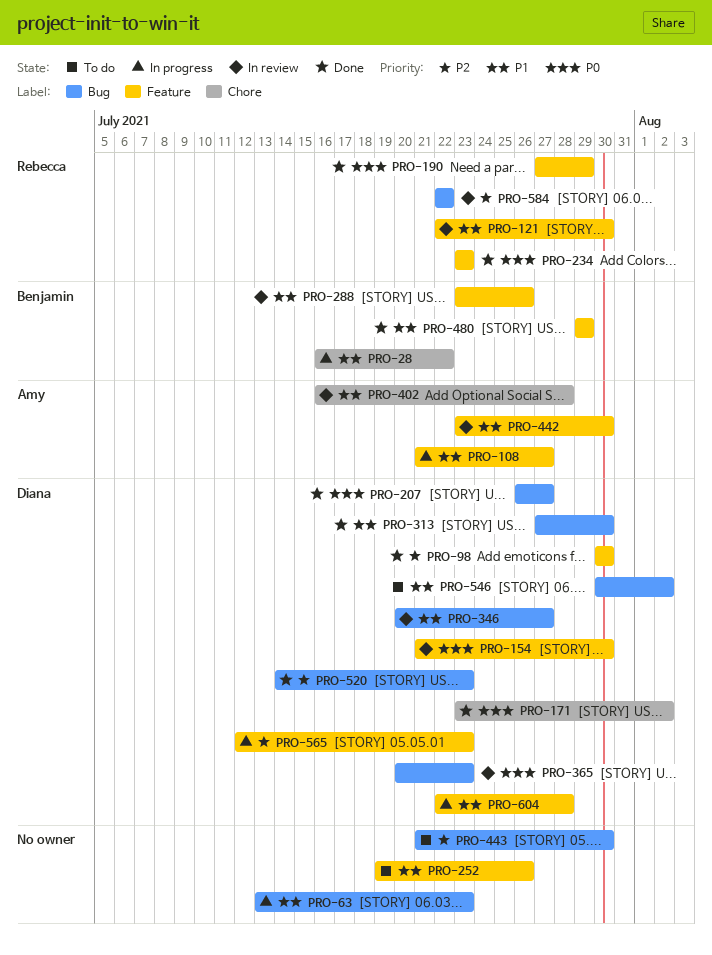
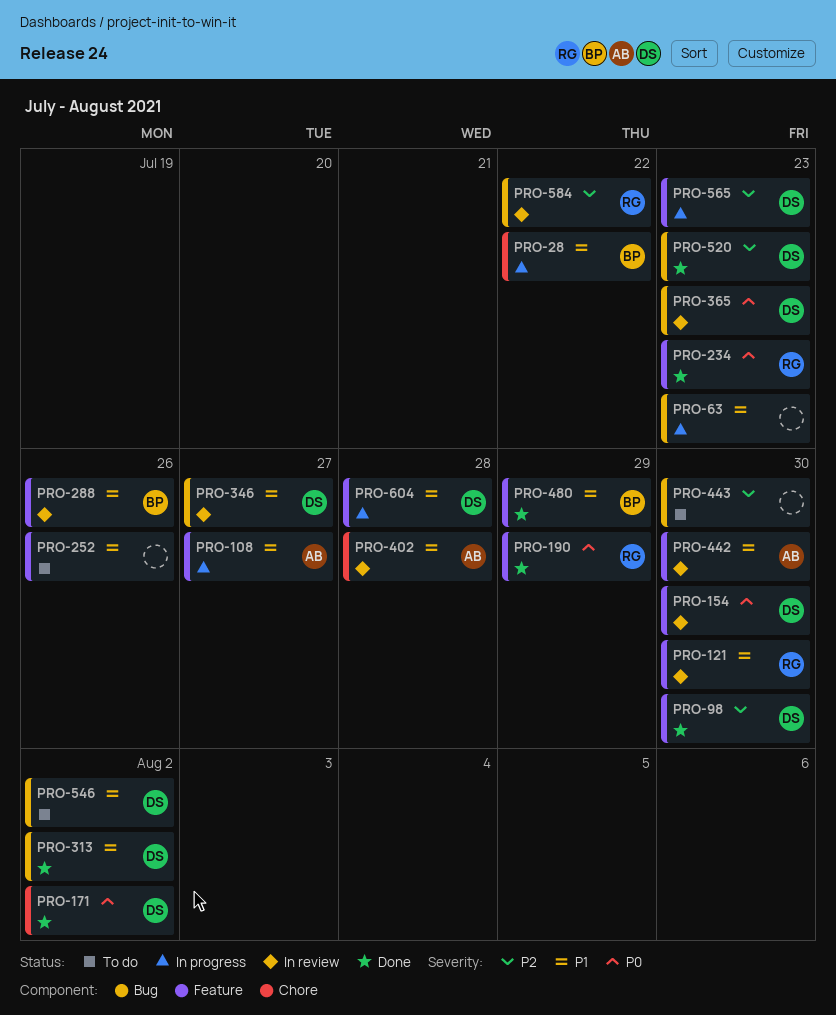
PRO-207: present -> none
PRO-313, due: Jul 30 -> Aug 2

